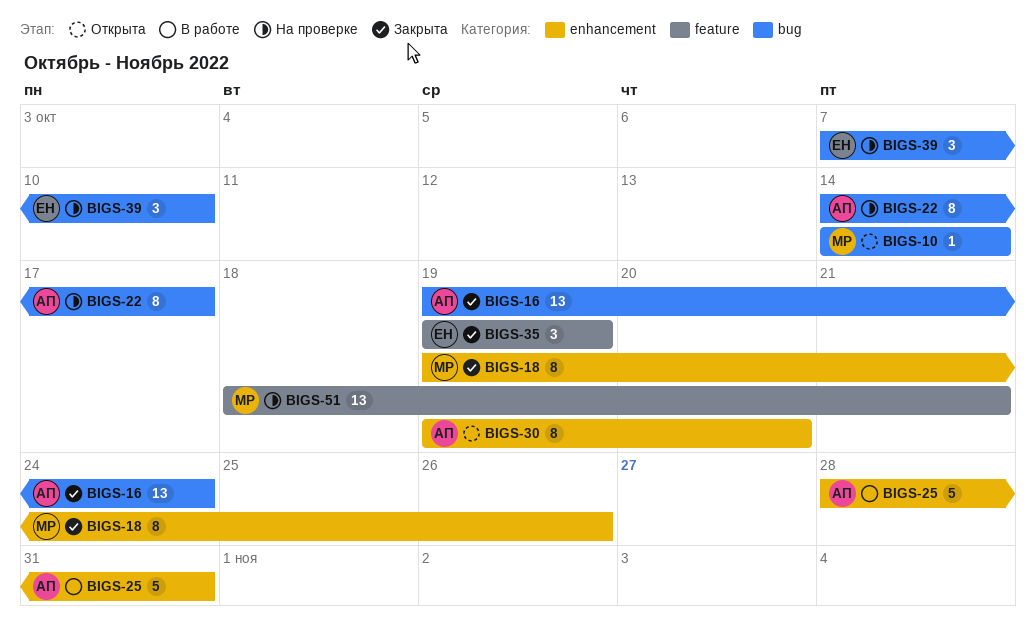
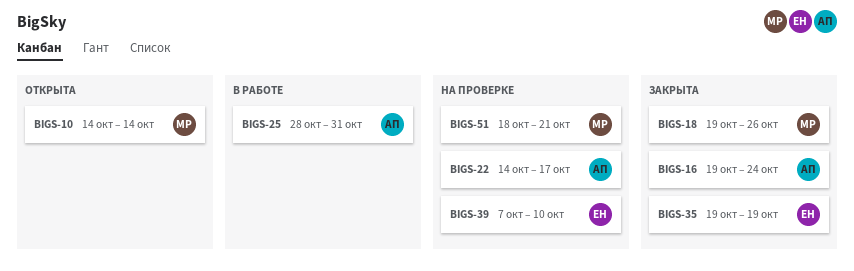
BIGS-30: present -> none

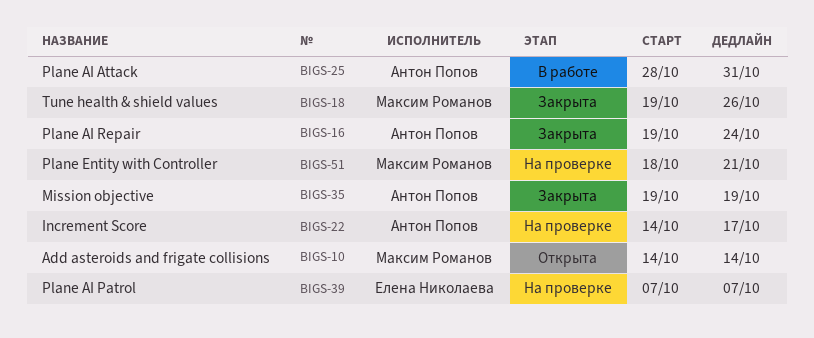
BIGS-35, owner: Елена Николаева -> Антон Попов
BIGS-39, due: Oct 10 -> Oct 7

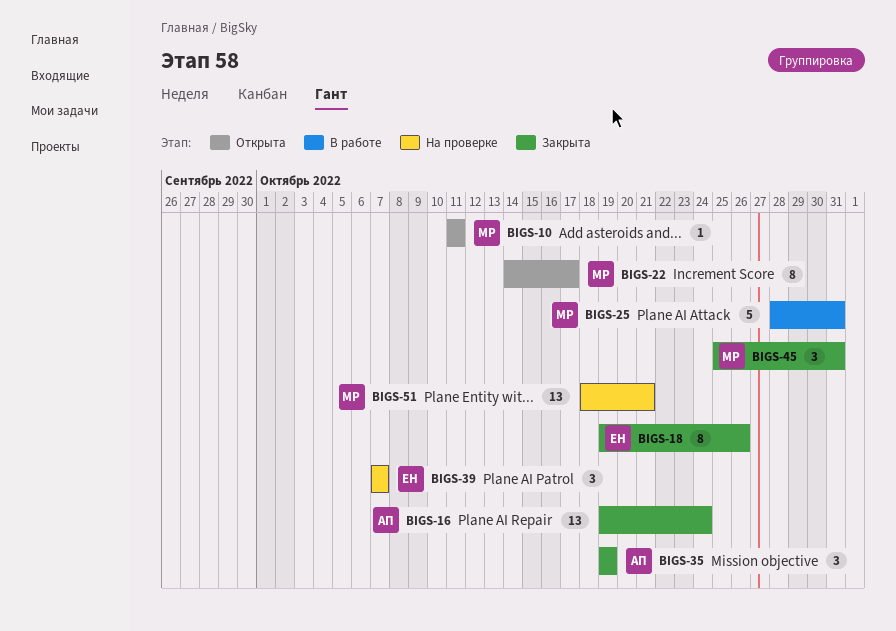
BIGS-10, start: Oct 14 -> Oct 11
BIGS-10, due: Oct 14 -> Oct 11
BIGS-18, owner: Максим Романов -> Елена Николаева
BIGS-22, status: На проверке -> Открыта
BIGS-22, owner: Антон Попов -> Максим Романов
BIGS-25, owner: Антон Попов -> Максим Романов
BIGS-45: none -> present

